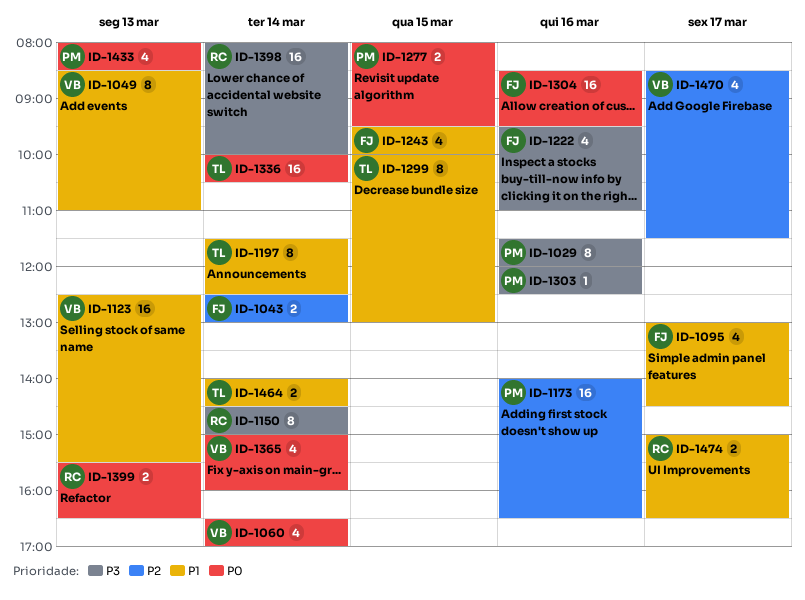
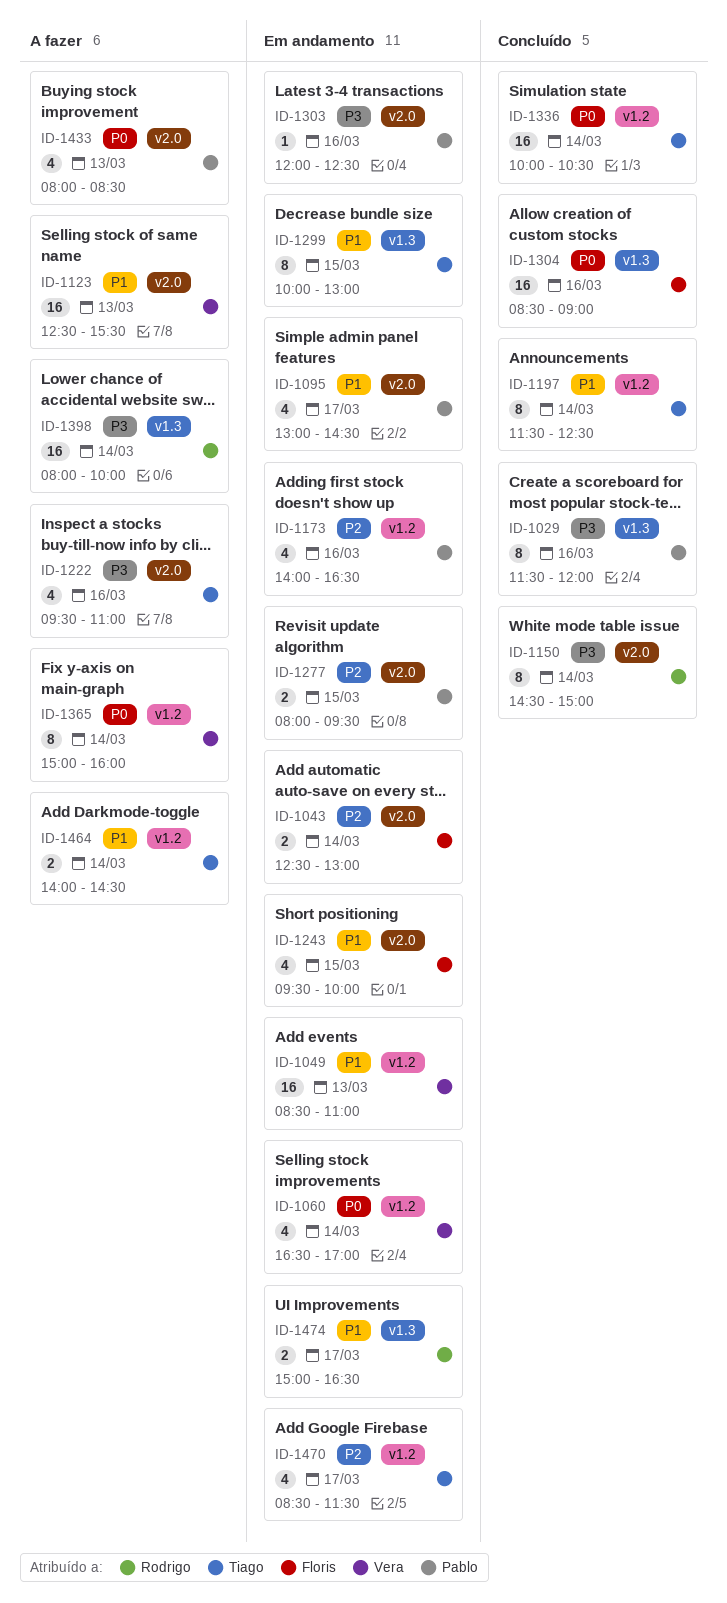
ID-1049, estimate: 8 -> 16
ID-1095, owner: Floris -> Pablo
ID-1173, estimate: 16 -> 4
ID-1222, owner: Floris -> Tiago
ID-1277, priority: P0 -> P2
ID-1304, ends: 09:30 -> 09:00
ID-1365, estimate: 4 -> 8
ID-1399: present -> none
ID-1470, owner: Vera -> Tiago

